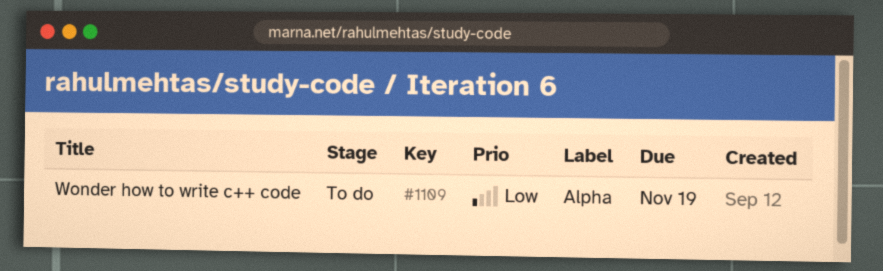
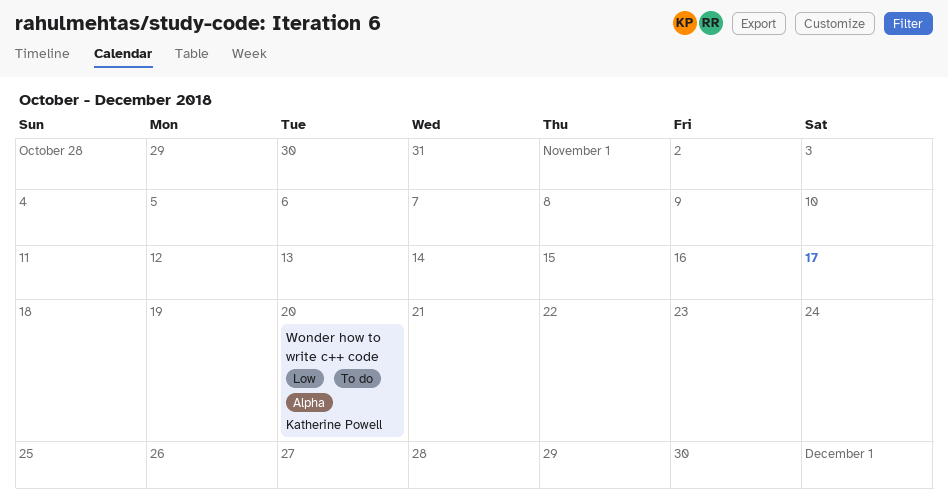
Wonder how to write c++ code, due: Nov 19 -> Nov 20

